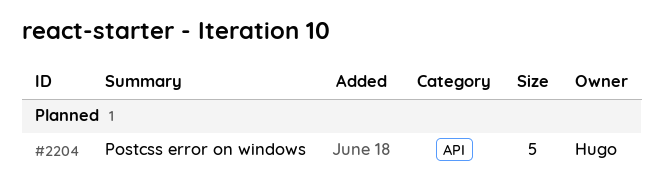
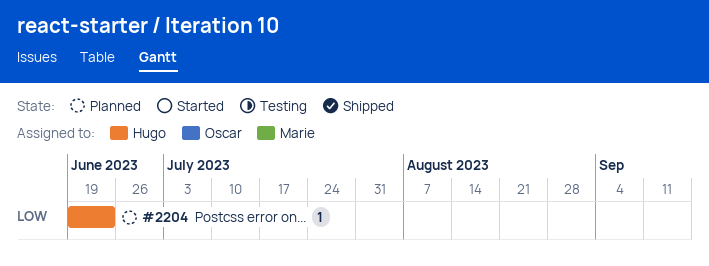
#2204, estimate: 5 -> 1

